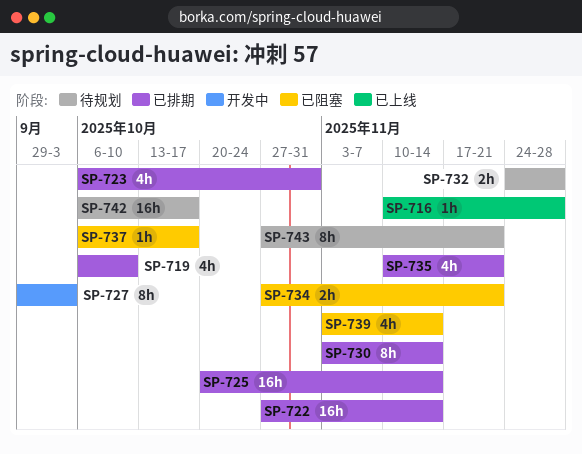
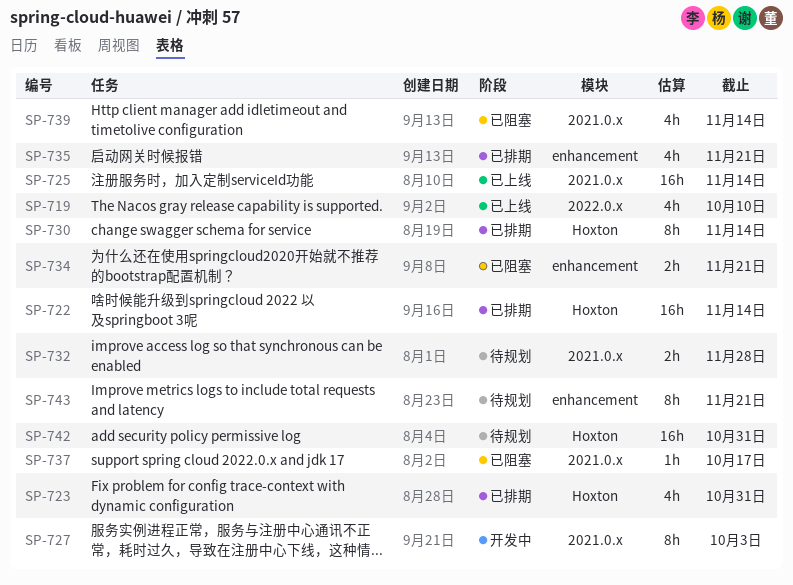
SP-716: present -> none
SP-719, status: 已排期 -> 已上线
SP-725, status: 已排期 -> 已上线
SP-742, due: Oct 17 -> Oct 31

